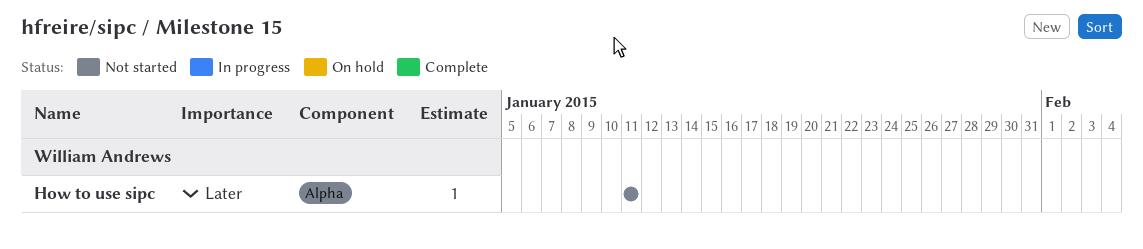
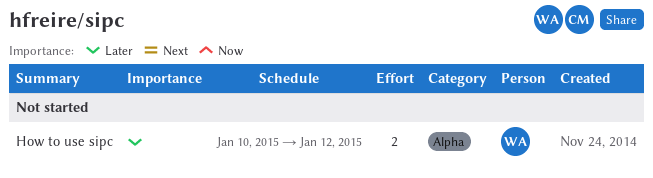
How to use sipc, estimate: 1 -> 2
How to use sipc, start: Jan 11 -> Jan 10
How to use sipc, due: Jan 11 -> Jan 12

